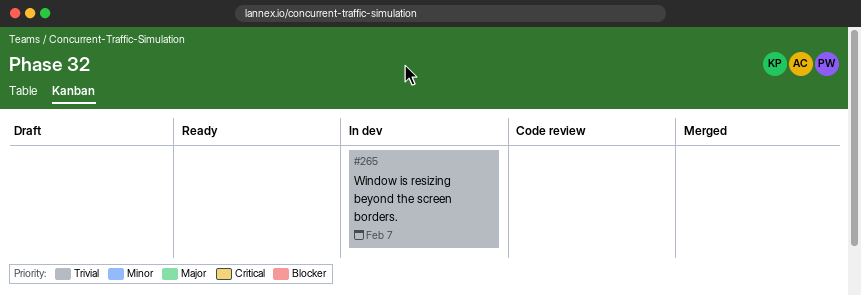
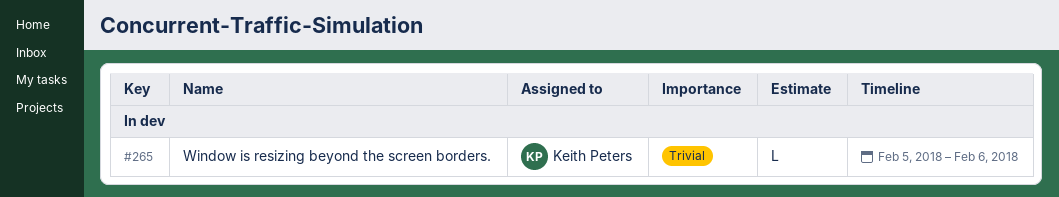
#265, due: Feb 7 -> Feb 6

